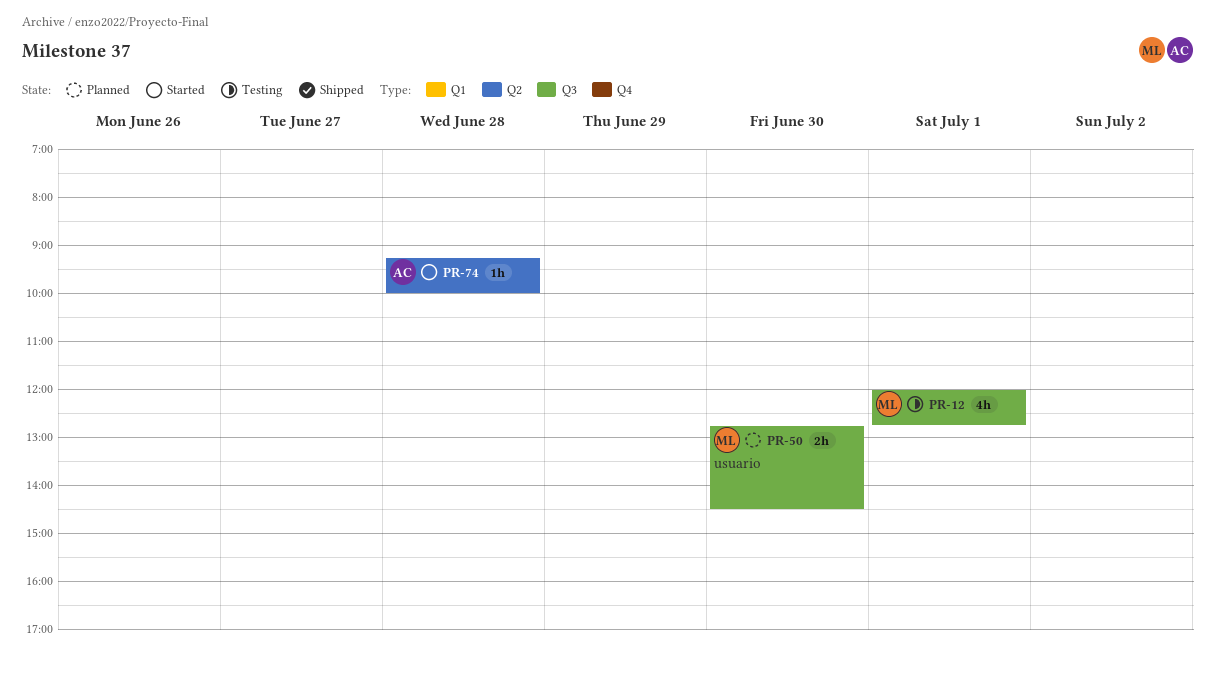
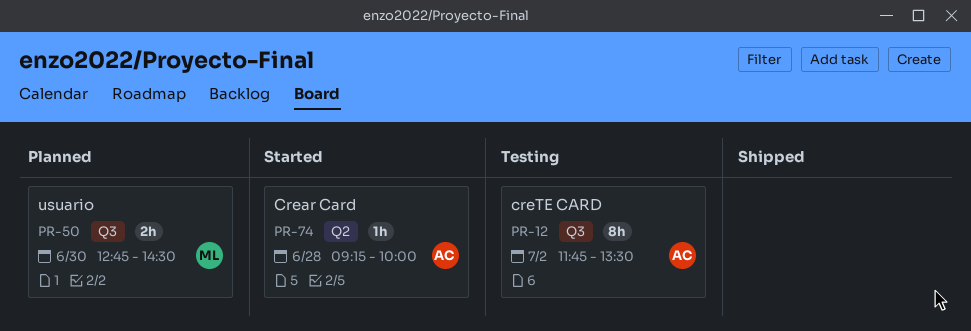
PR-12, owner: ML -> AC
PR-12, estimate: 4h -> 8h
PR-12, day: Jul 1 -> Jul 2
PR-12, begins: 12:00 -> 11:45
PR-12, ends: 12:45 -> 13:30

